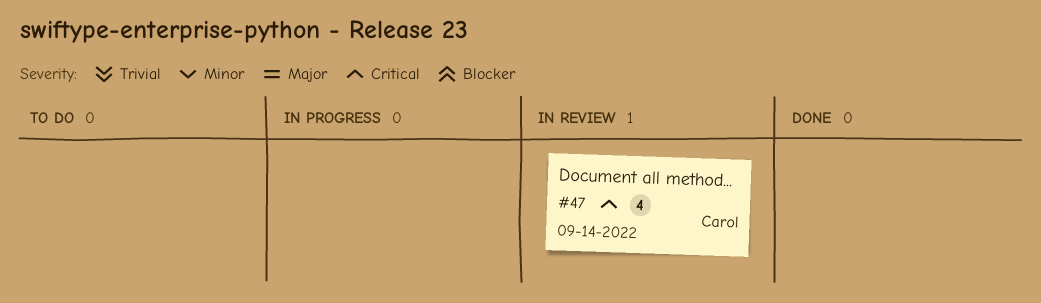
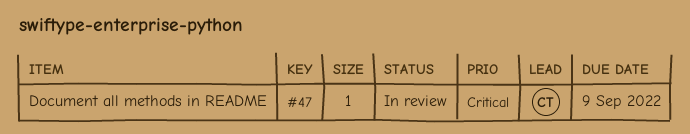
#47, estimate: 4 -> 1
#47, due: Sep 14 -> Sep 9

